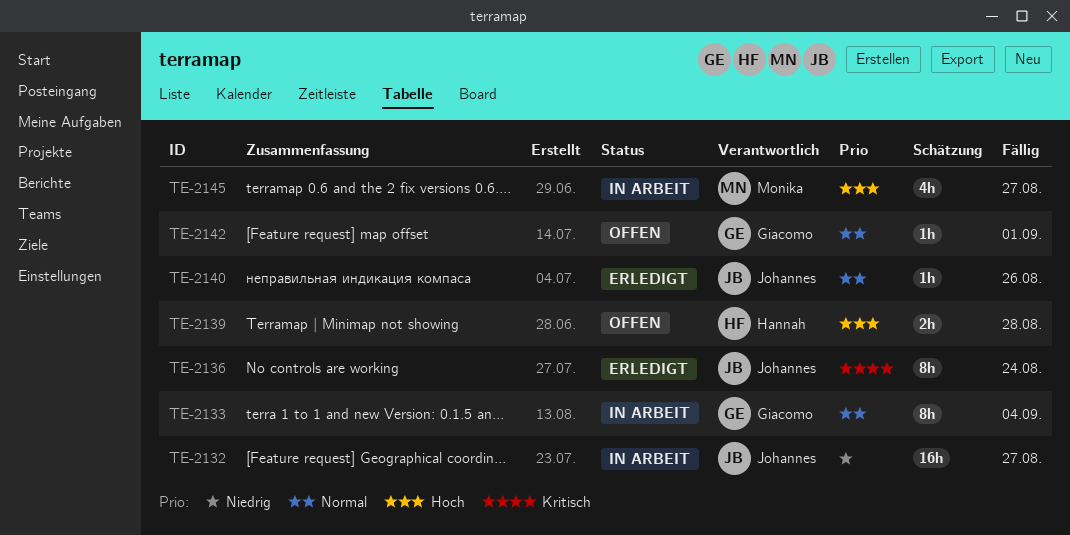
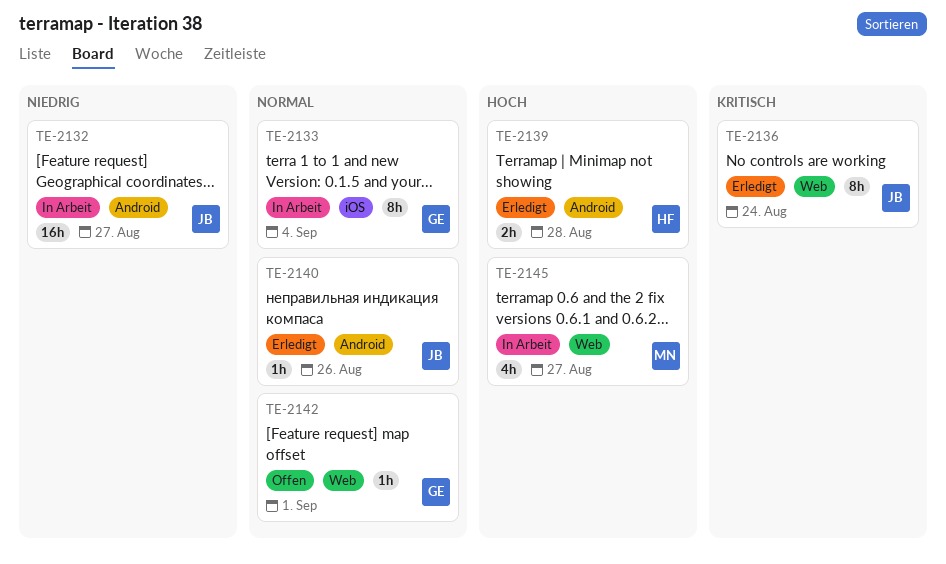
TE-2139, status: Offen -> Erledigt

